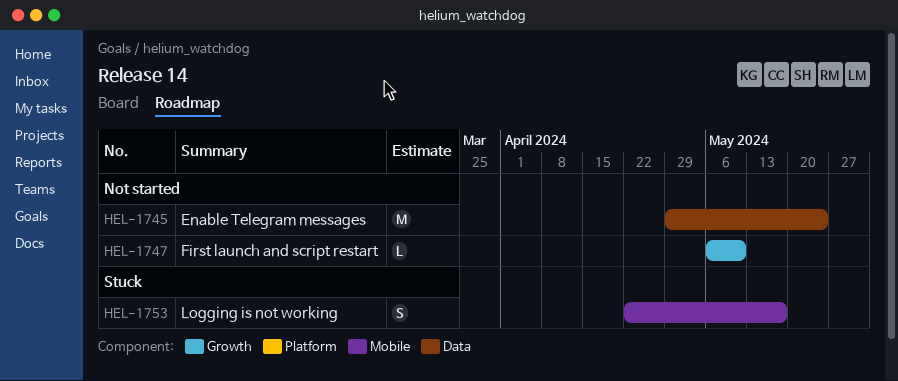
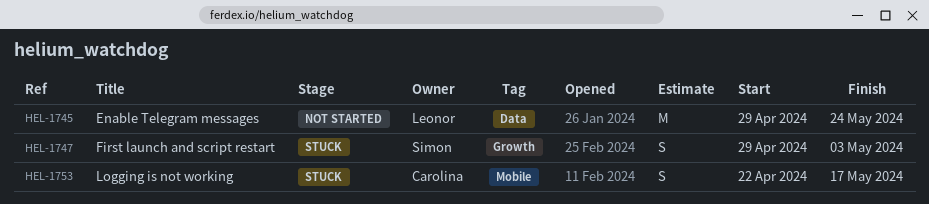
HEL-1747, status: Not started -> Stuck
HEL-1747, estimate: L -> S
HEL-1747, start: May 6 -> Apr 29
HEL-1747, due: May 10 -> May 3

